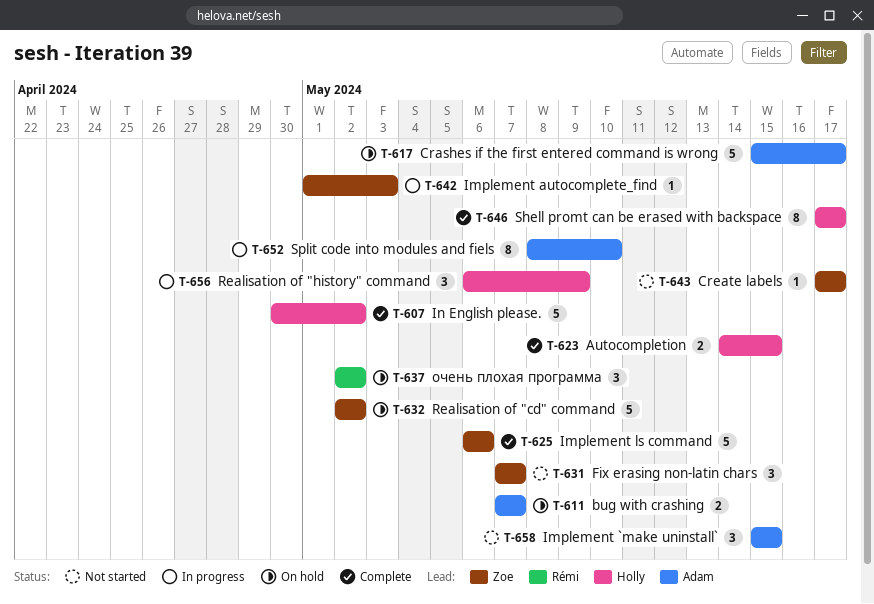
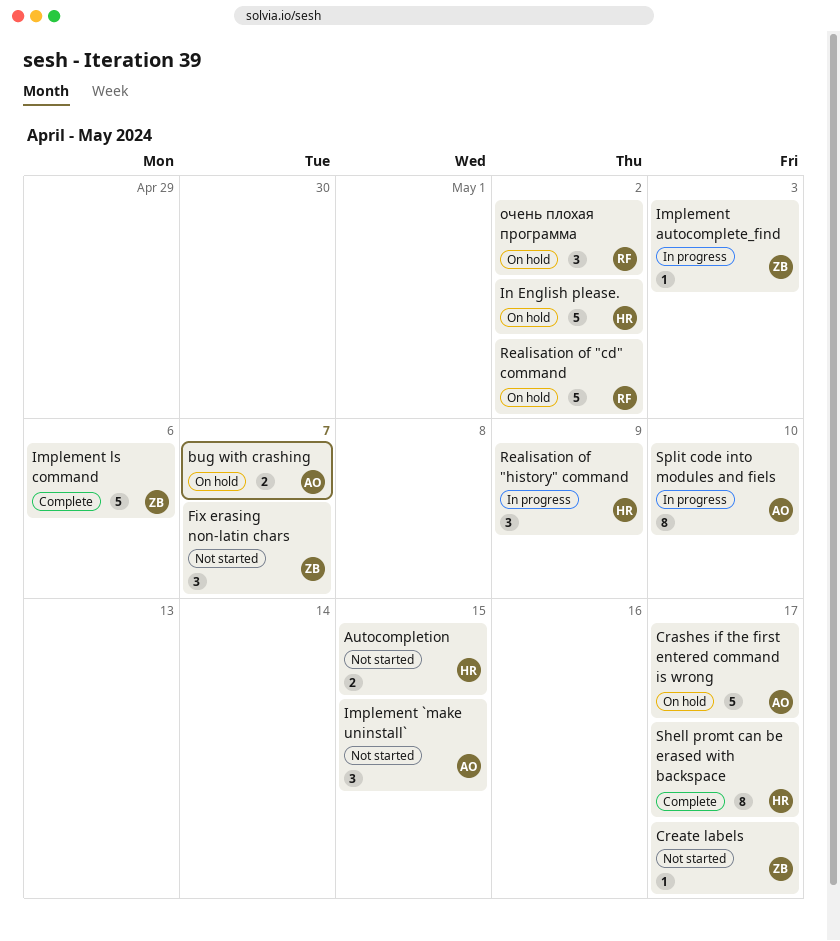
Autocompletion, status: Complete -> Not started
In English please., status: Complete -> On hold
Realisation of "cd" command, owner: Zoe -> Rémi

